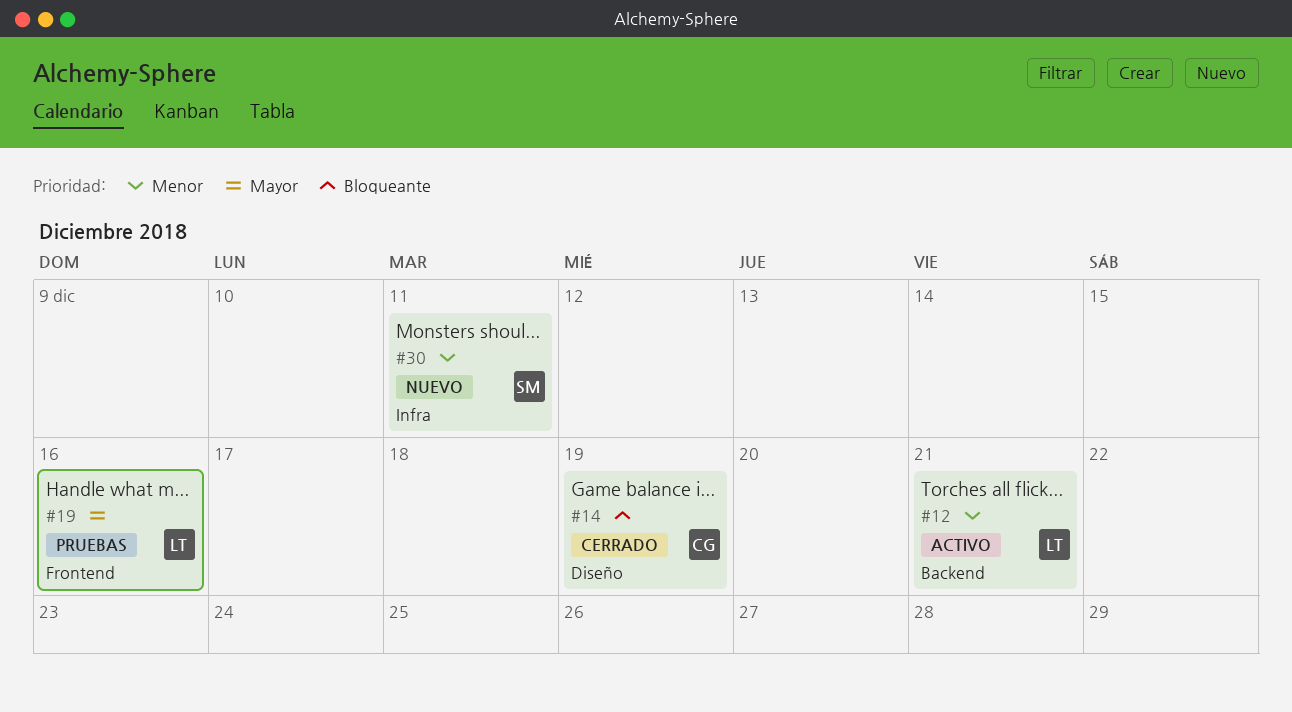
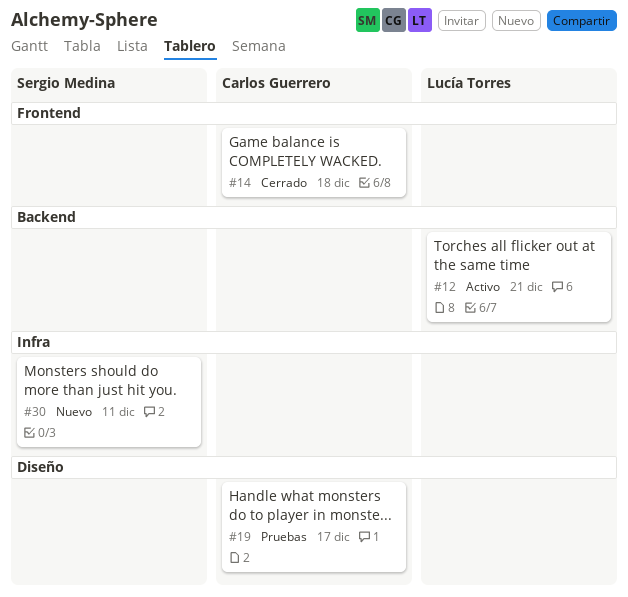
#14, label: Diseño -> Frontend
#14, due: Dec 19 -> Dec 18
#19, owner: Lucía Torres -> Carlos Guerrero
#19, label: Frontend -> Diseño
#19, due: Dec 16 -> Dec 17

